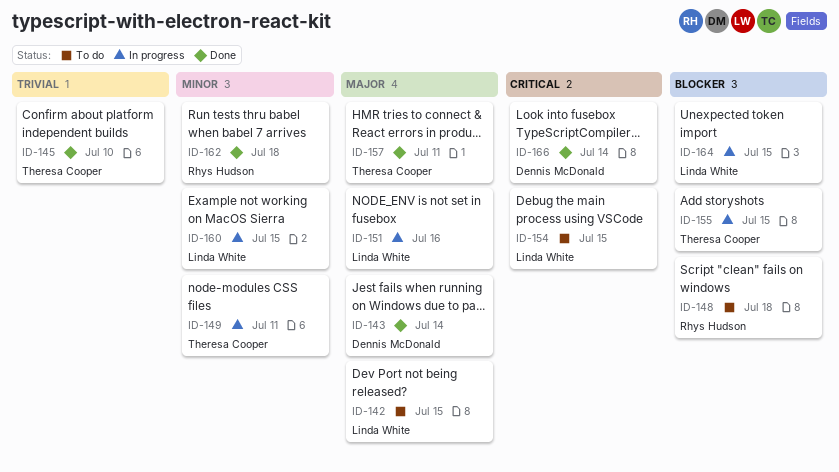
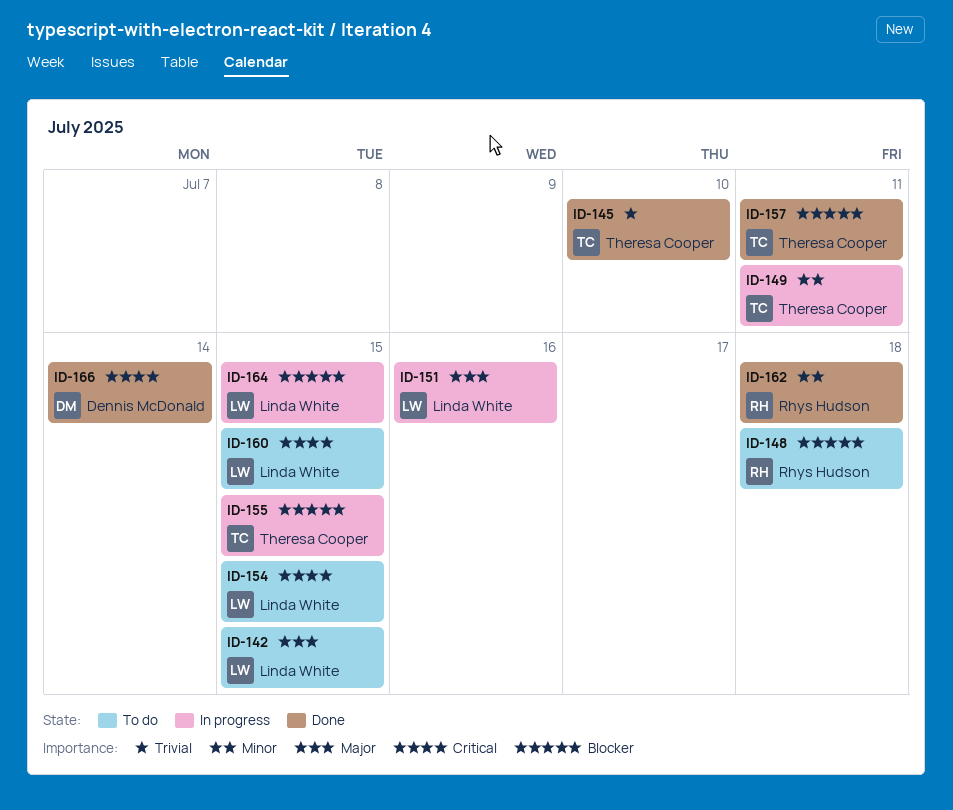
ID-143: present -> none
ID-157, priority: Major -> Blocker
ID-160, status: In progress -> To do
ID-160, priority: Minor -> Critical

